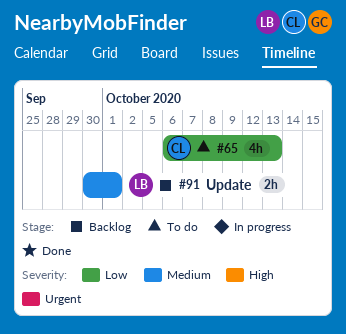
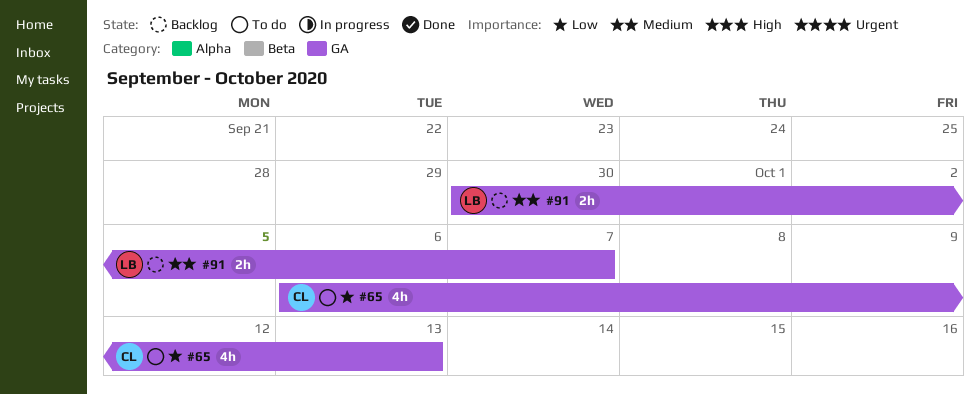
#91, due: Oct 1 -> Oct 7

